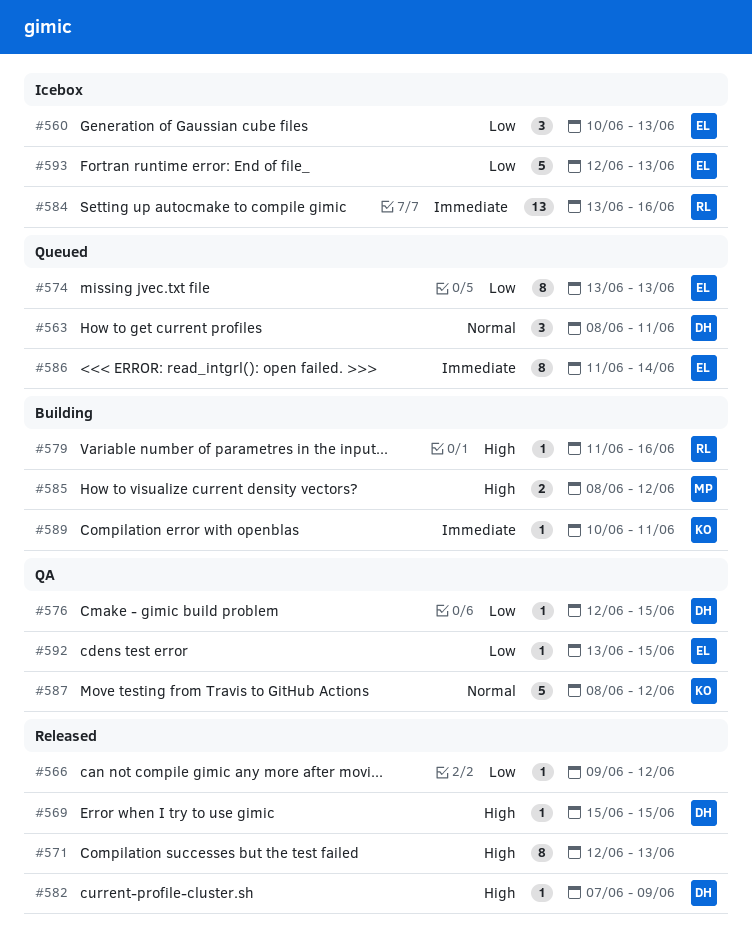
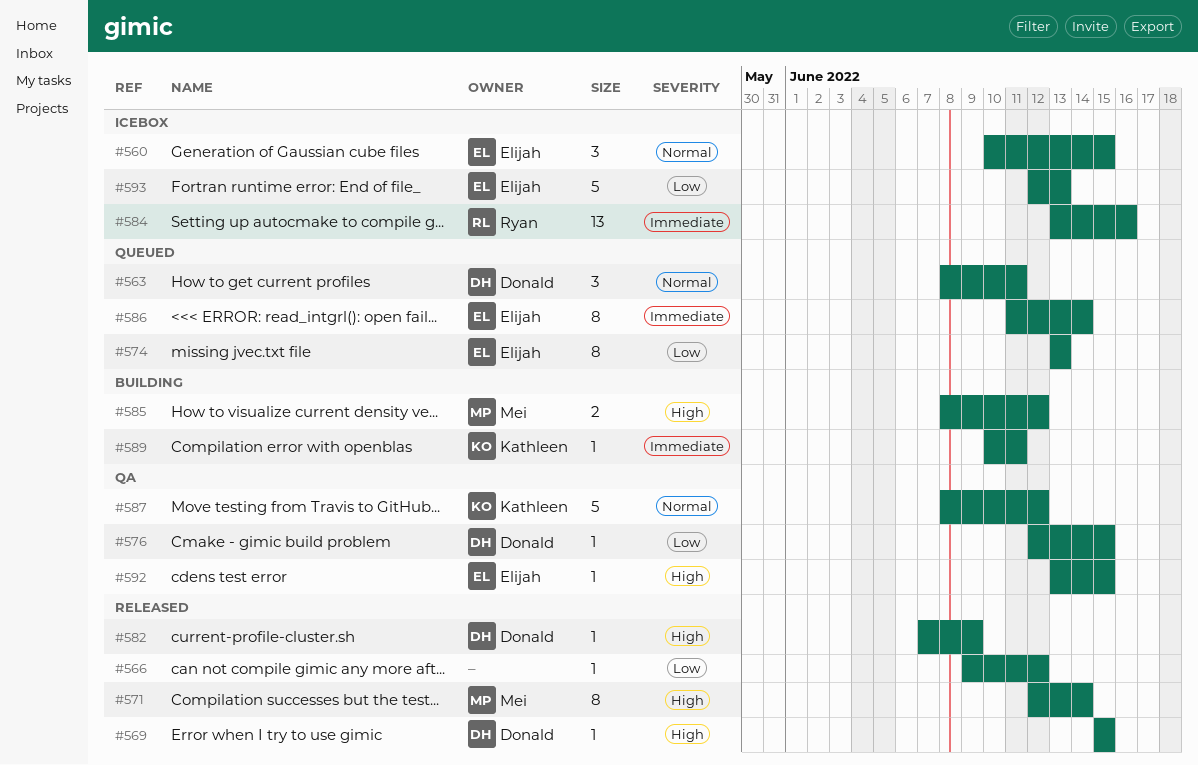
#560, priority: Low -> Normal
#560, due: Jun 13 -> Jun 15
#571, owner: none -> Mei
#571, due: Jun 13 -> Jun 14
#579: present -> none
#592, priority: Low -> High

